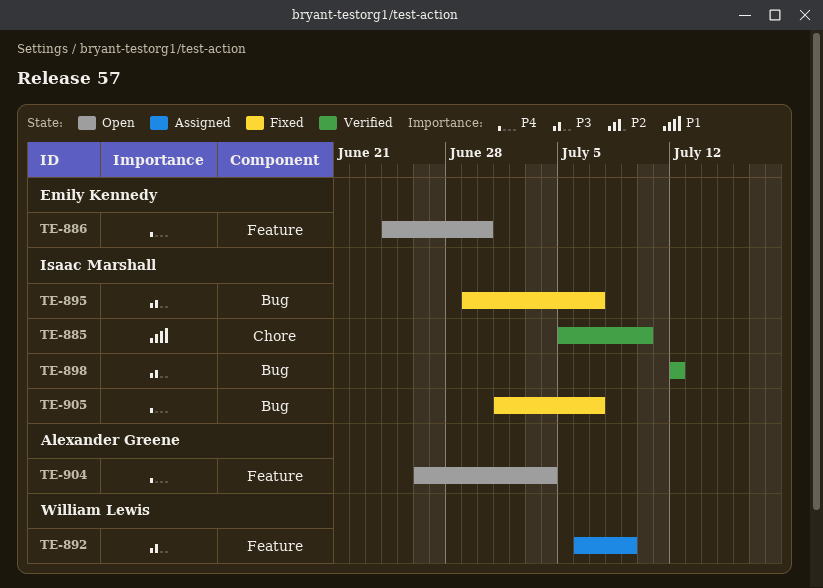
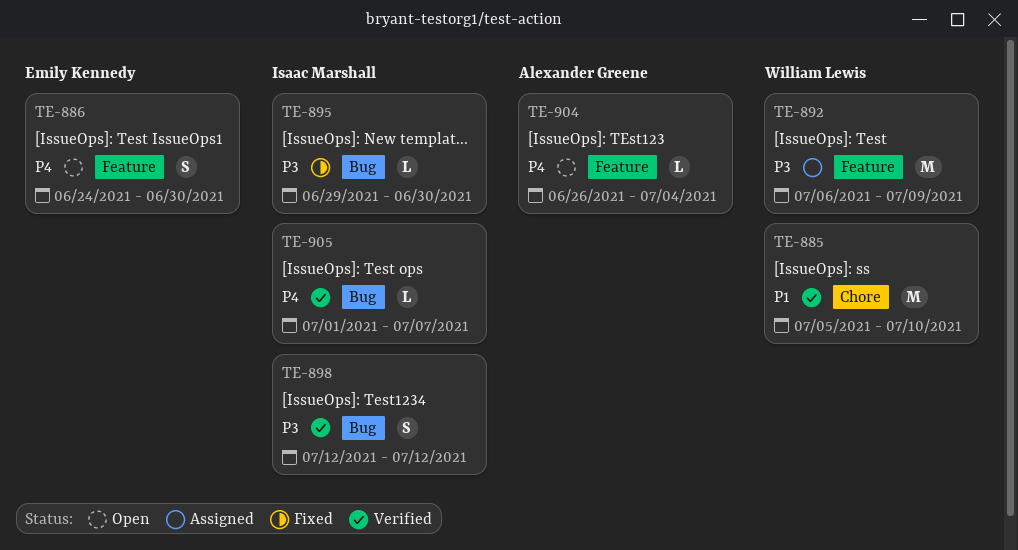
TE-885, owner: Isaac Marshall -> William Lewis
TE-895, due: Jul 7 -> Jun 30
TE-905, status: Fixed -> Verified

